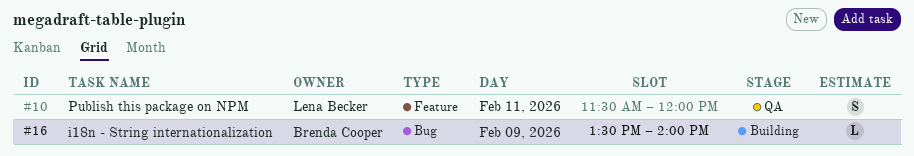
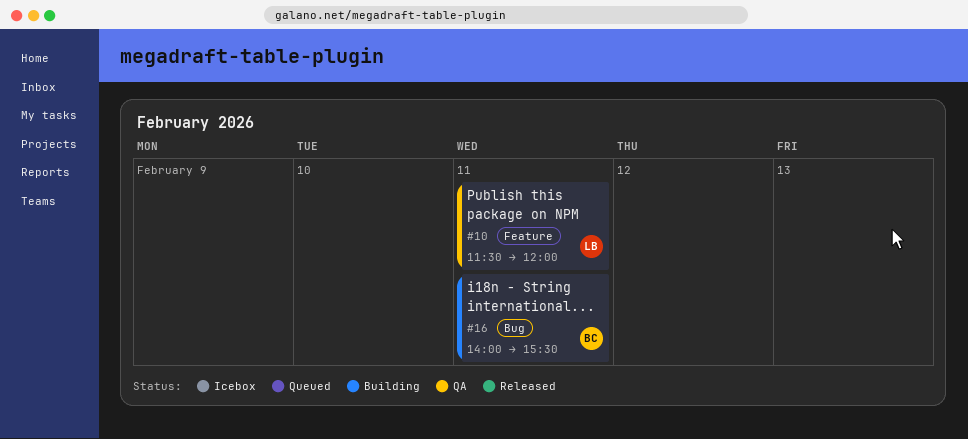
#16, day: Feb 9 -> Feb 11
#16, begins: 13:30 -> 14:00
#16, ends: 14:00 -> 15:30

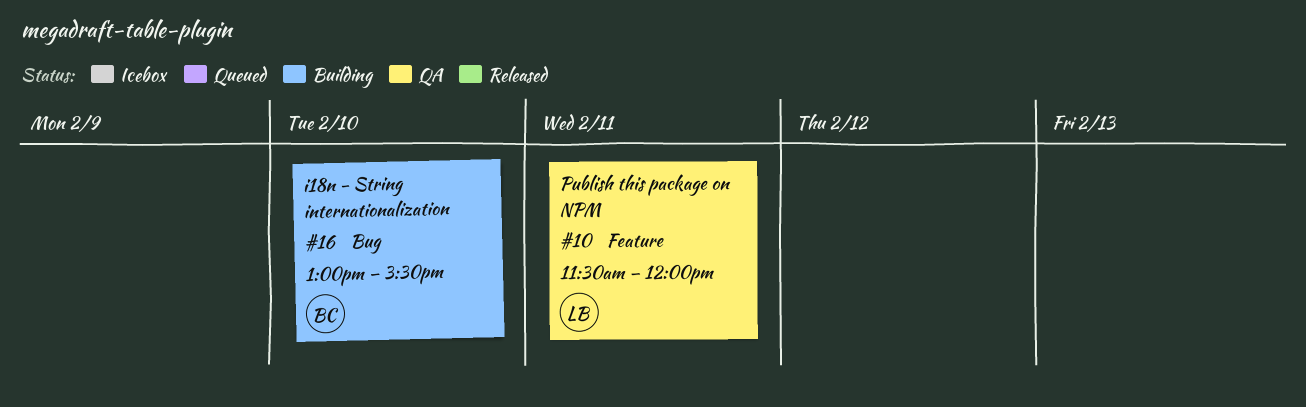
#16, day: Feb 11 -> Feb 10
#16, begins: 14:00 -> 13:00

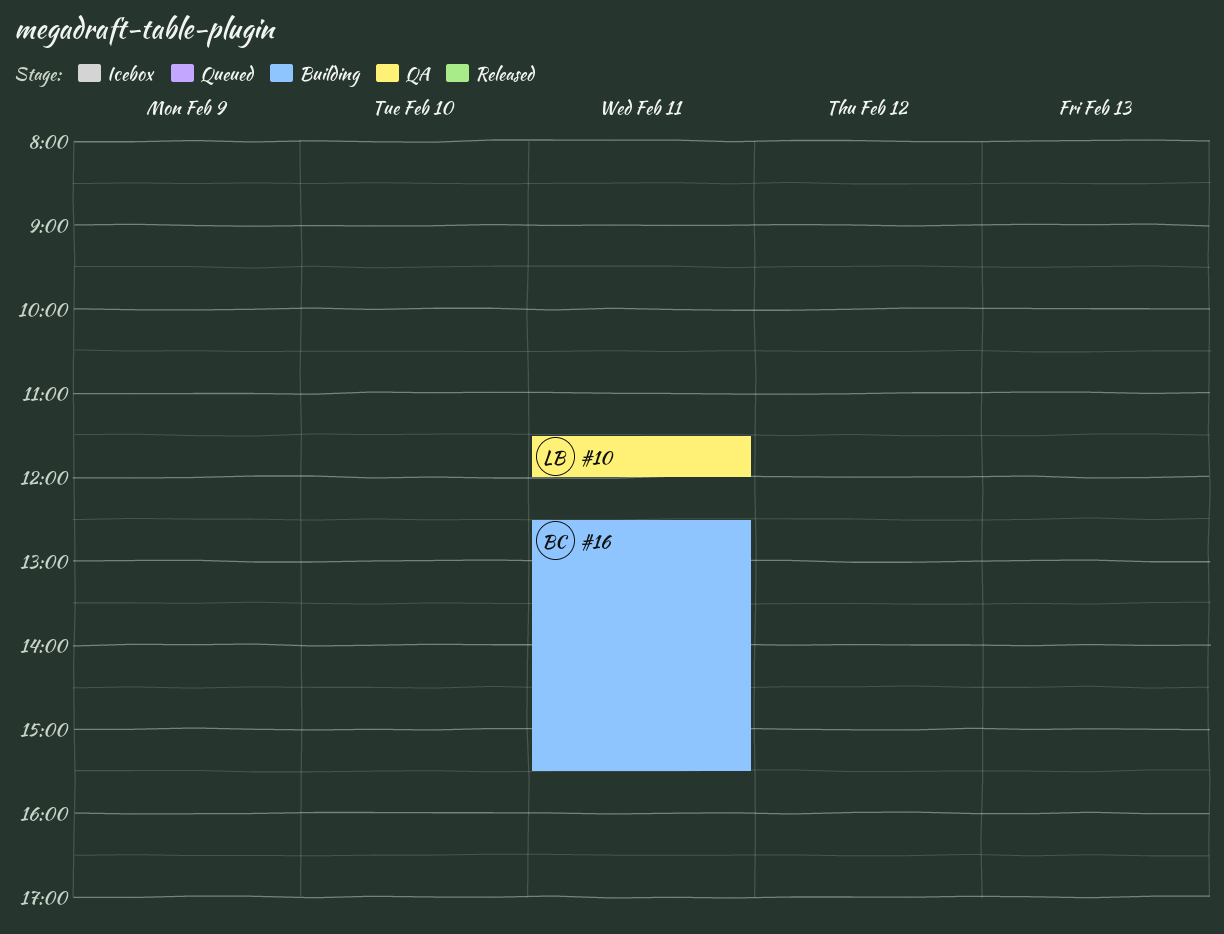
#16, day: Feb 10 -> Feb 11
#16, begins: 13:00 -> 12:30

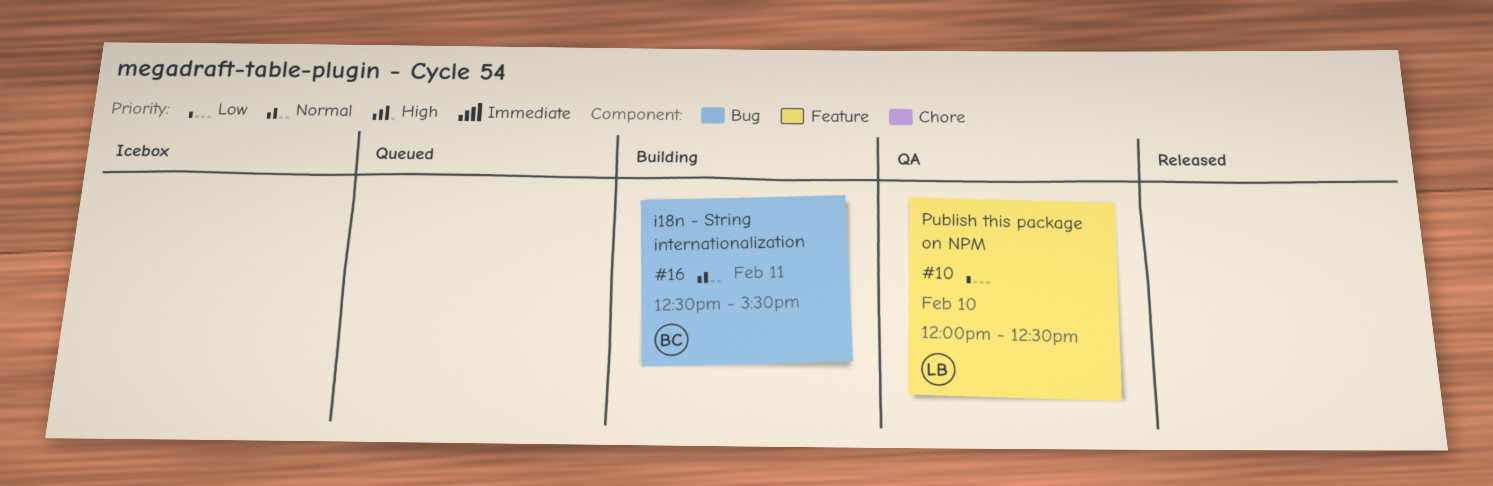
#10, day: Feb 11 -> Feb 10
#10, begins: 11:30 -> 12:00
#10, ends: 12:00 -> 12:30

